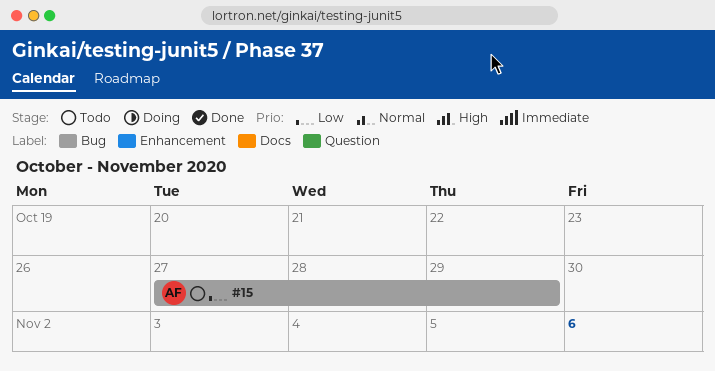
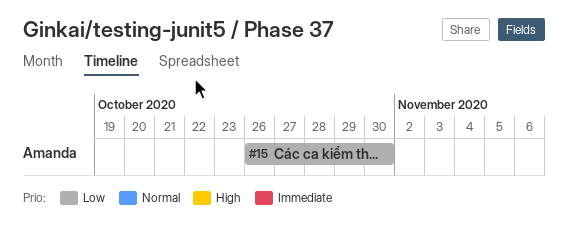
#15, start: Oct 27 -> Oct 26
#15, due: Oct 29 -> Oct 30

